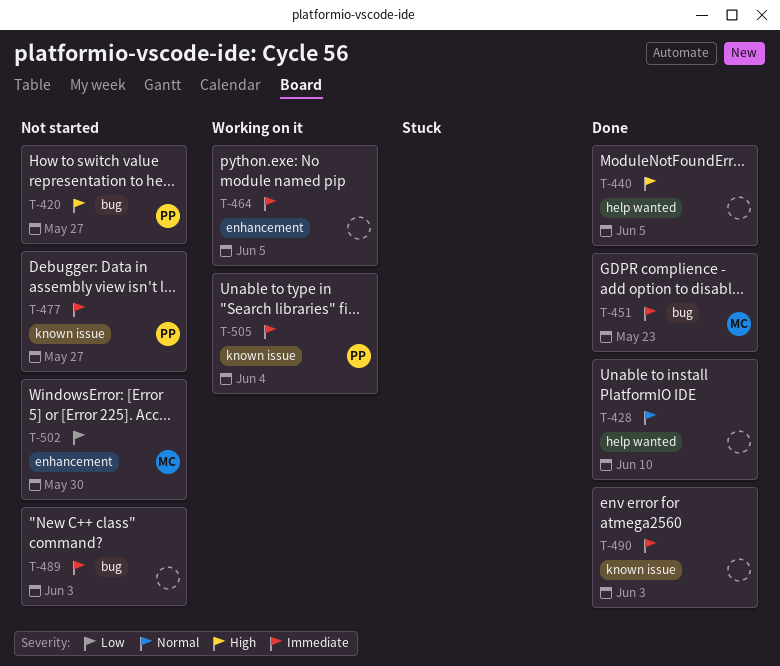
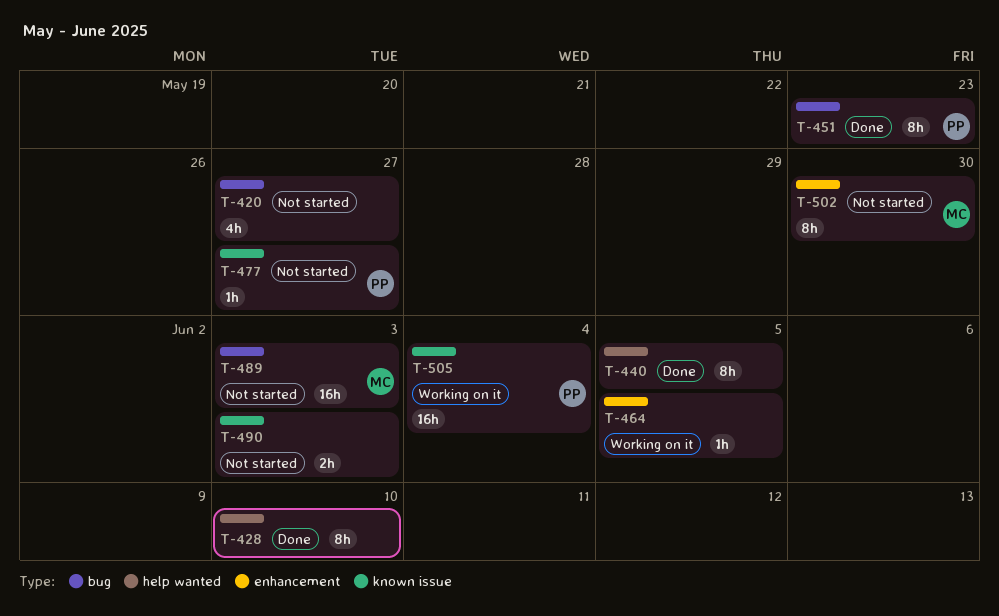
T-420, owner: PP -> none
T-451, owner: MC -> PP
T-489, owner: none -> MC
T-490, status: Done -> Not started

